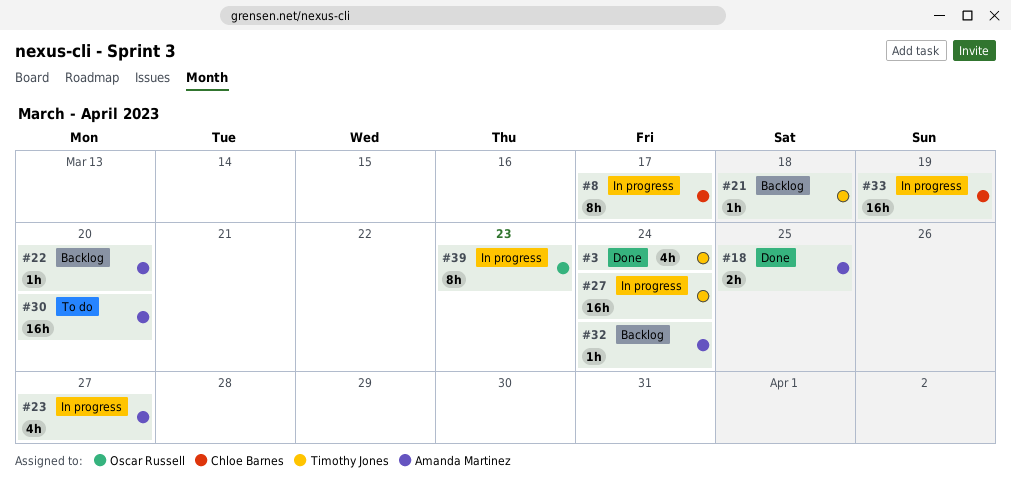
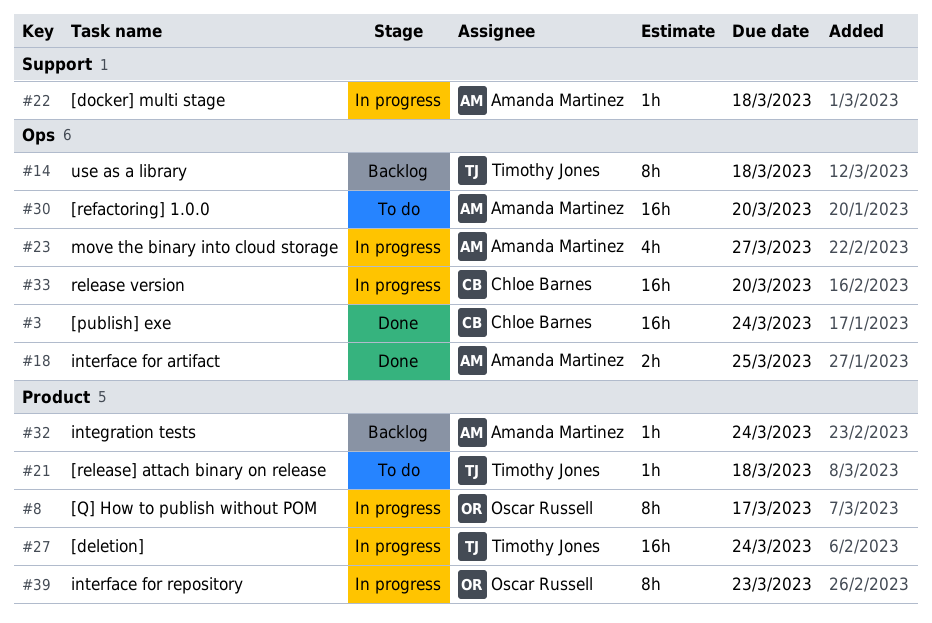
#3, owner: Timothy Jones -> Chloe Barnes
#3, estimate: 4h -> 16h
#8, owner: Chloe Barnes -> Oscar Russell
#14: none -> present
#21, status: Backlog -> To do
#22, status: Backlog -> In progress
#22, due: Mar 20 -> Mar 18
#33, due: Mar 19 -> Mar 20

